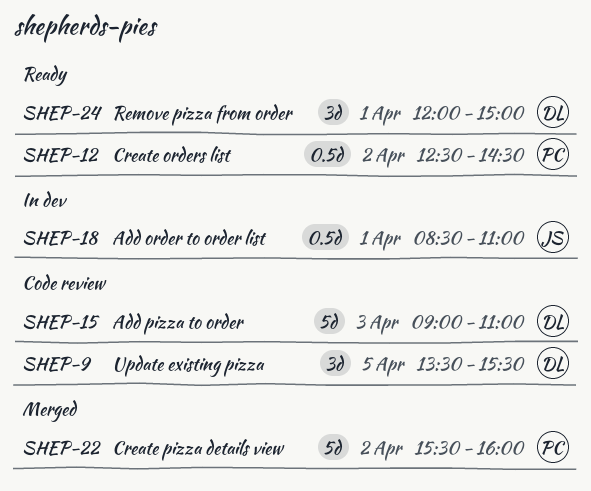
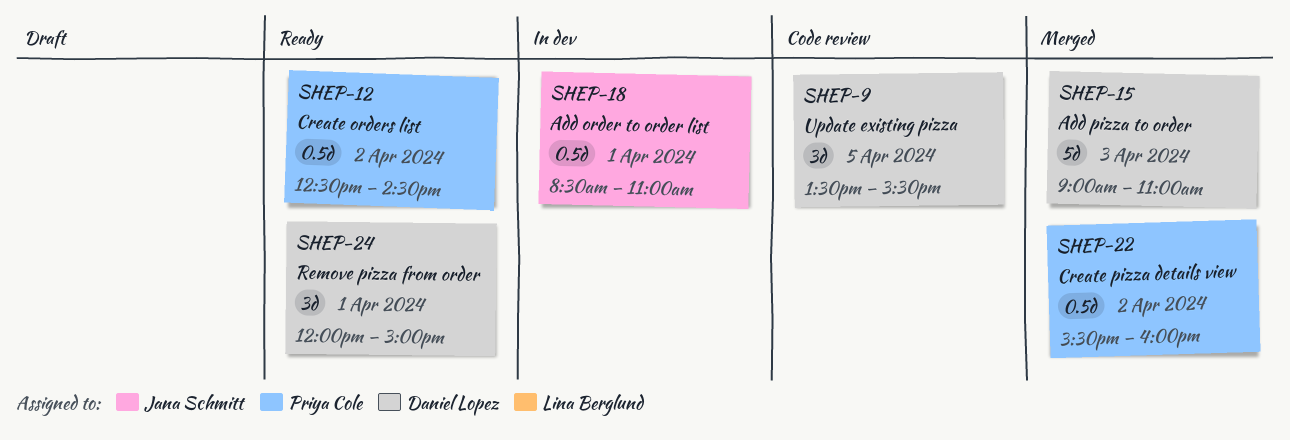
SHEP-15, status: Code review -> Merged
SHEP-22, estimate: 5d -> 0.5d

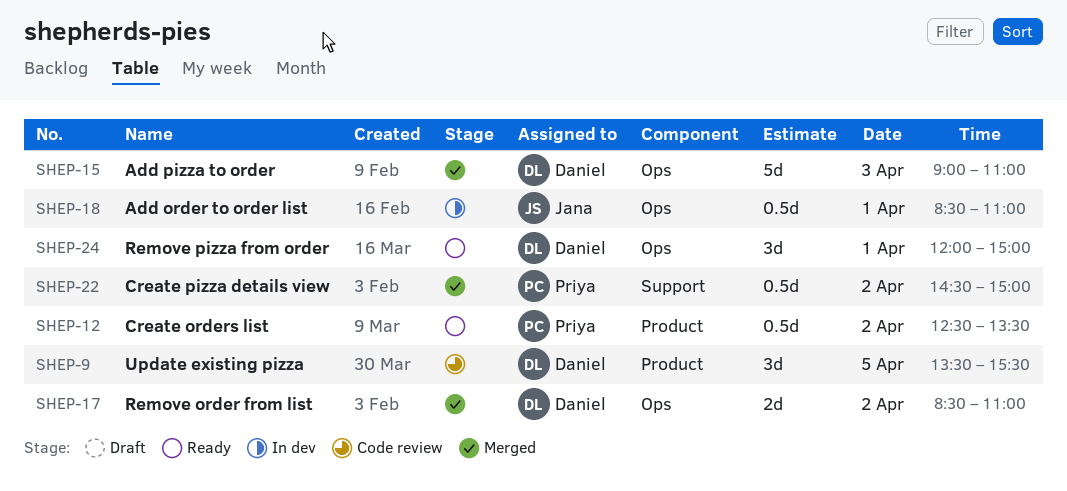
SHEP-12, ends: 14:30 -> 13:30
SHEP-17: none -> present
SHEP-22, begins: 15:30 -> 14:30
SHEP-22, ends: 16:00 -> 15:00

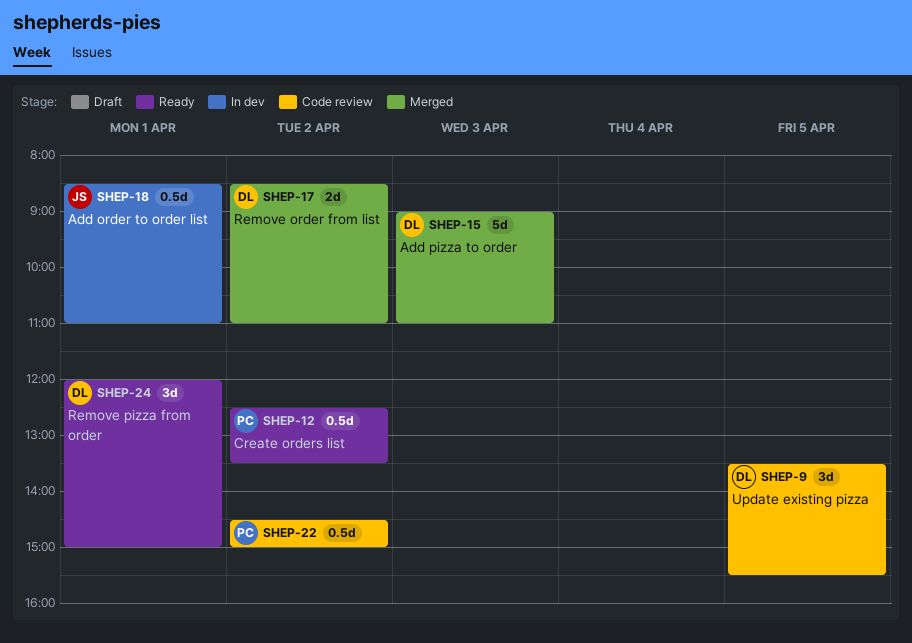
SHEP-22, status: Merged -> Code review

